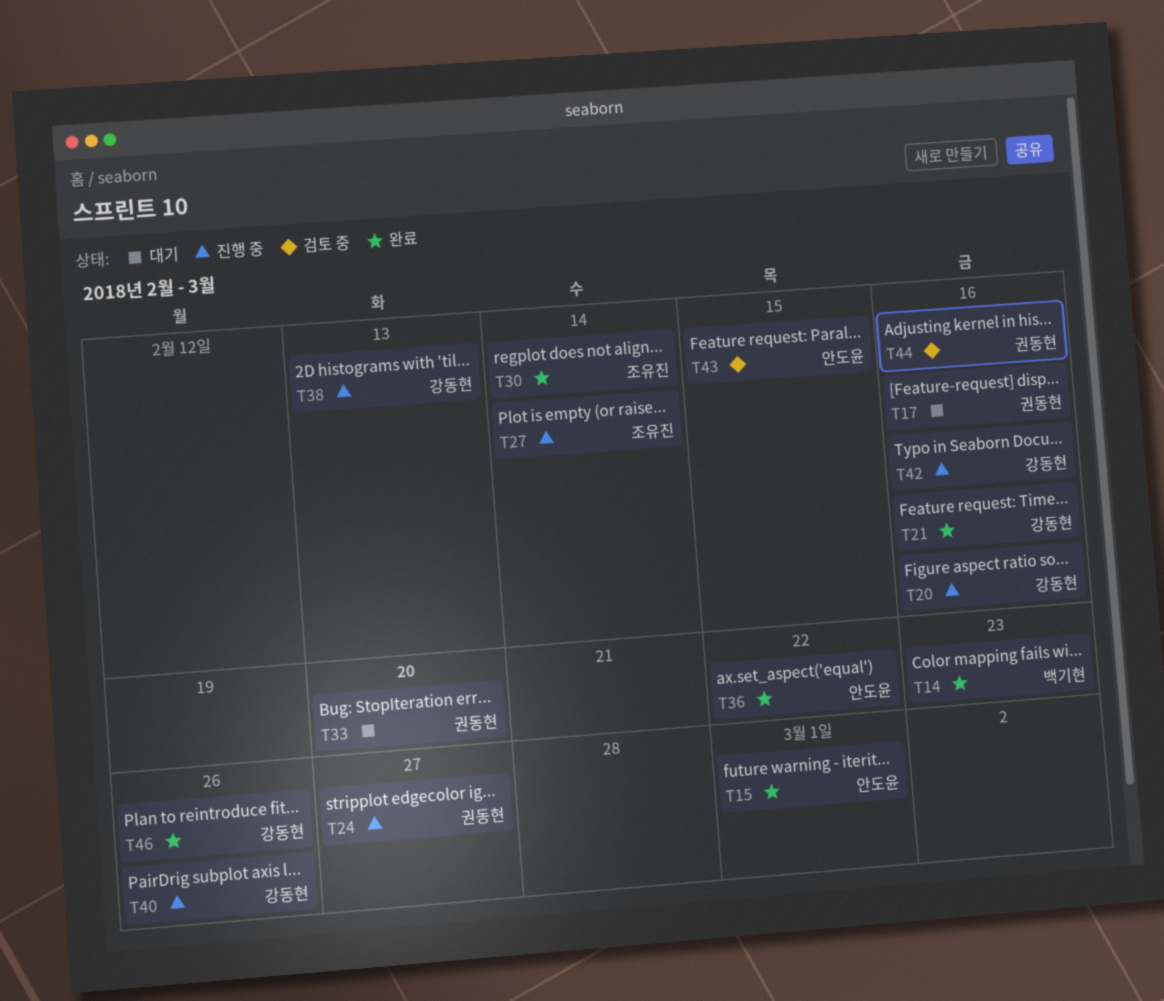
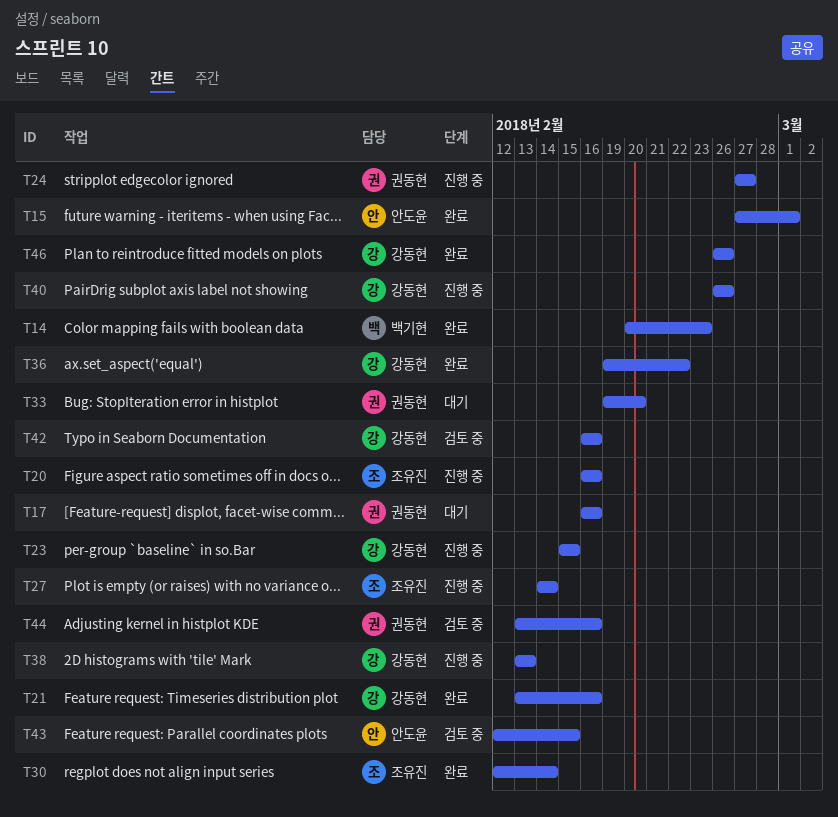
T20, owner: 강동현 -> 조유진
T23: none -> present
T36, owner: 안도윤 -> 강동현
T42, status: 진행 중 -> 검토 중

